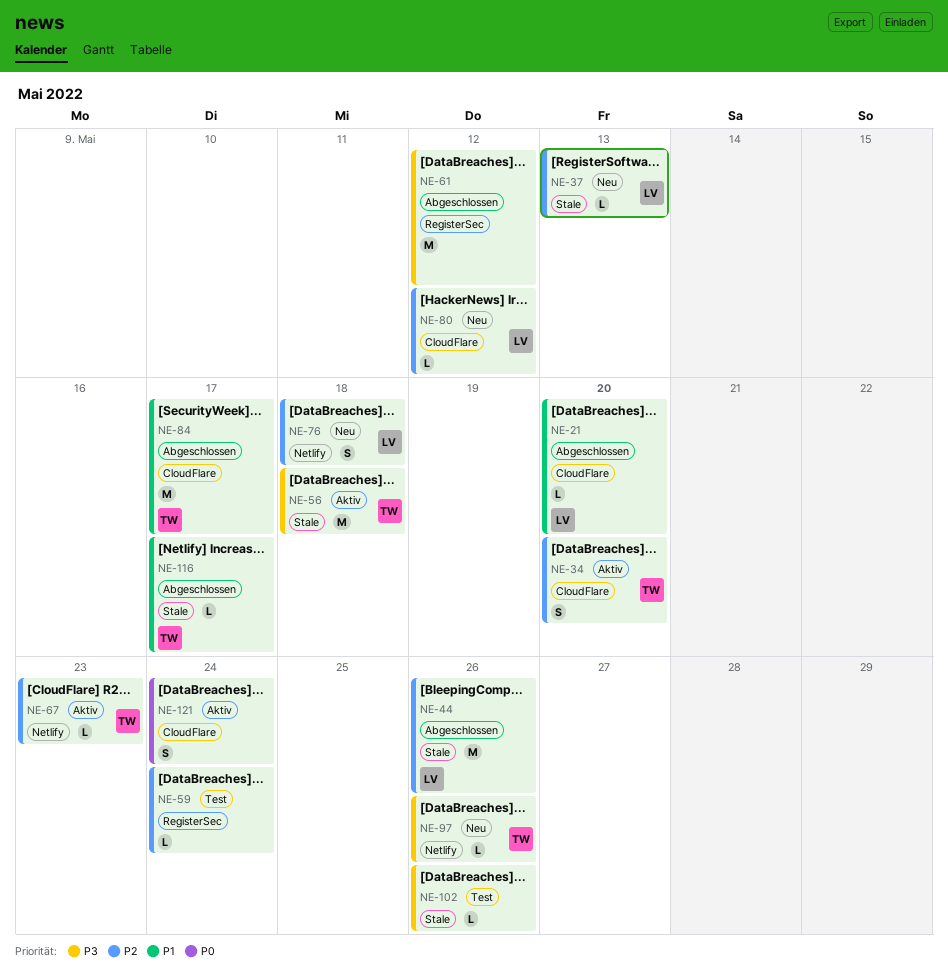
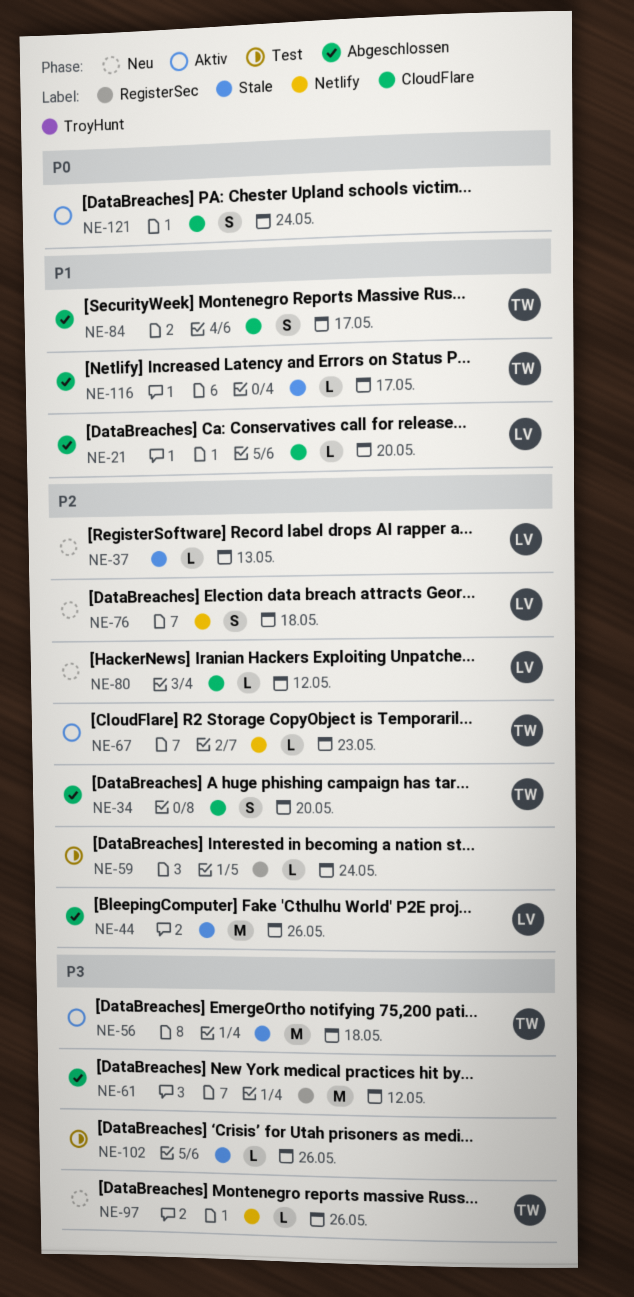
NE-34, status: Aktiv -> Abgeschlossen
NE-84, estimate: M -> S

